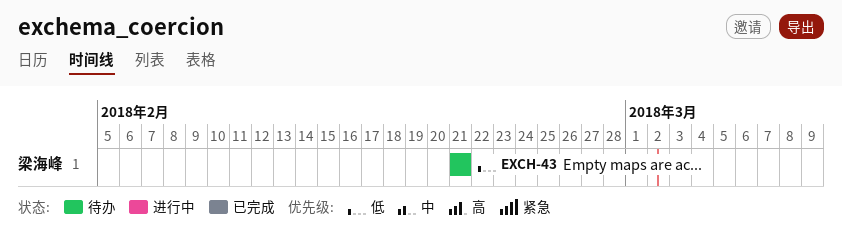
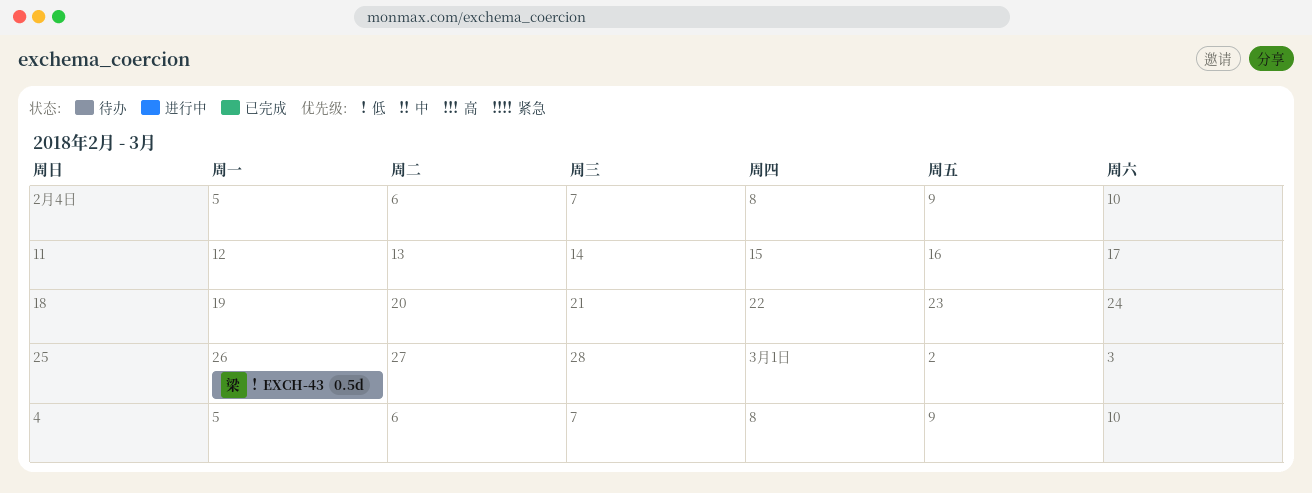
EXCH-43, start: Feb 21 -> Feb 26
EXCH-43, due: Feb 21 -> Feb 26

